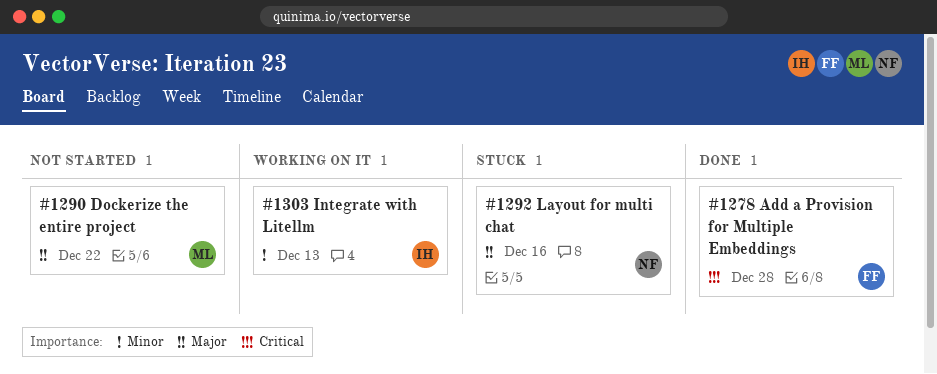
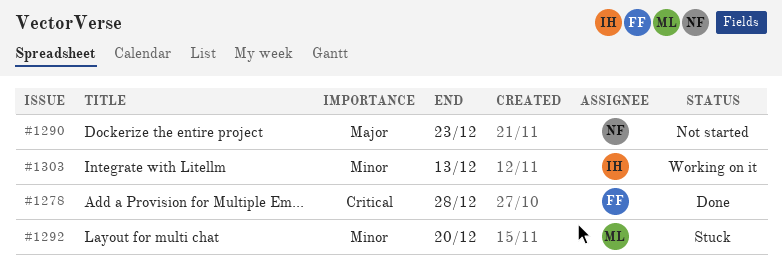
#1290, owner: ML -> NF
#1290, due: Dec 22 -> Dec 23
#1292, owner: NF -> ML
#1292, priority: Major -> Minor
#1292, due: Dec 16 -> Dec 20

